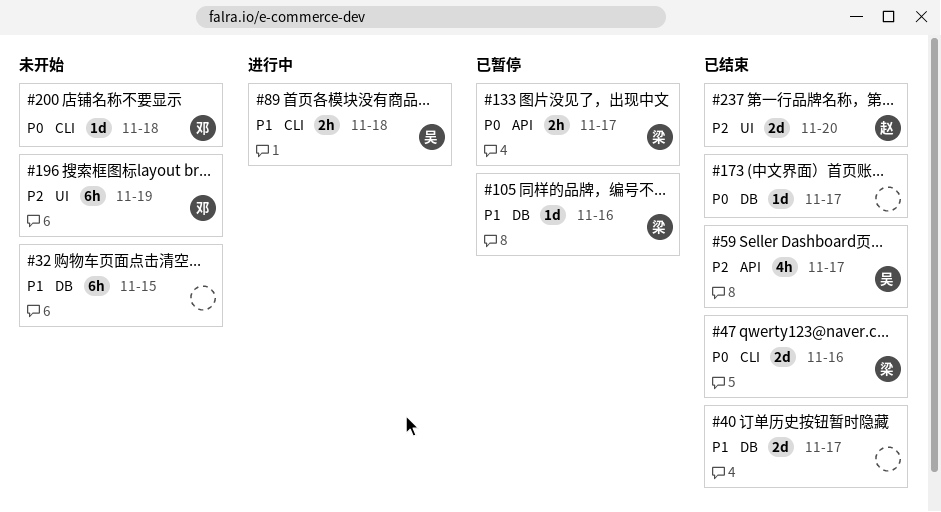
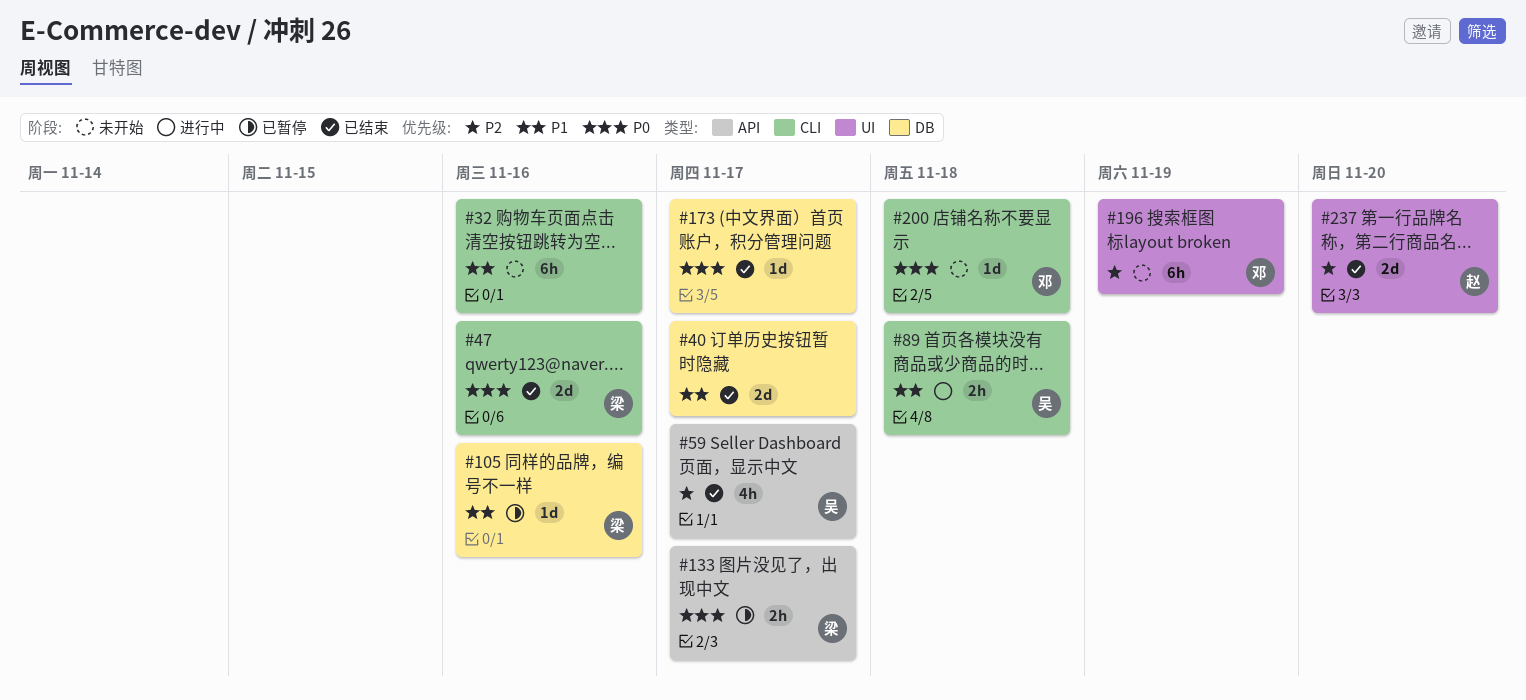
#32, label: DB -> CLI
#32, due: Nov 15 -> Nov 16

